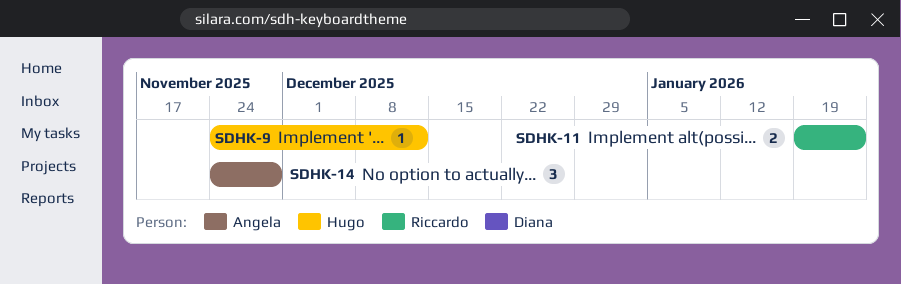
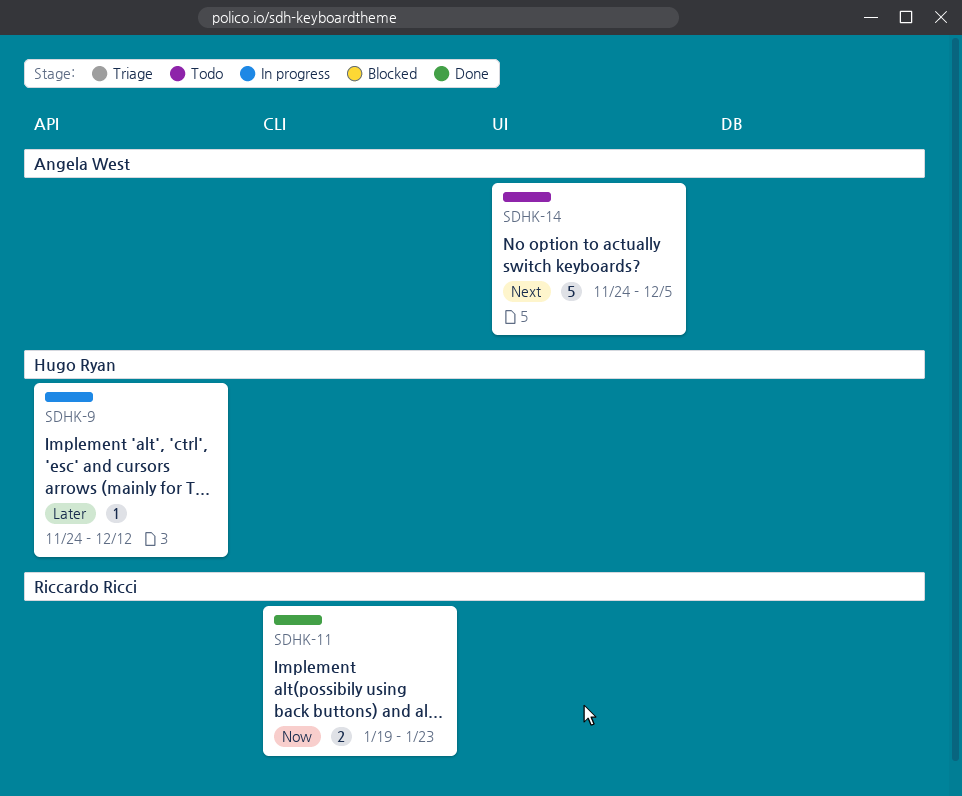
SDHK-14, estimate: 3 -> 5
SDHK-14, due: Nov 28 -> Dec 5

